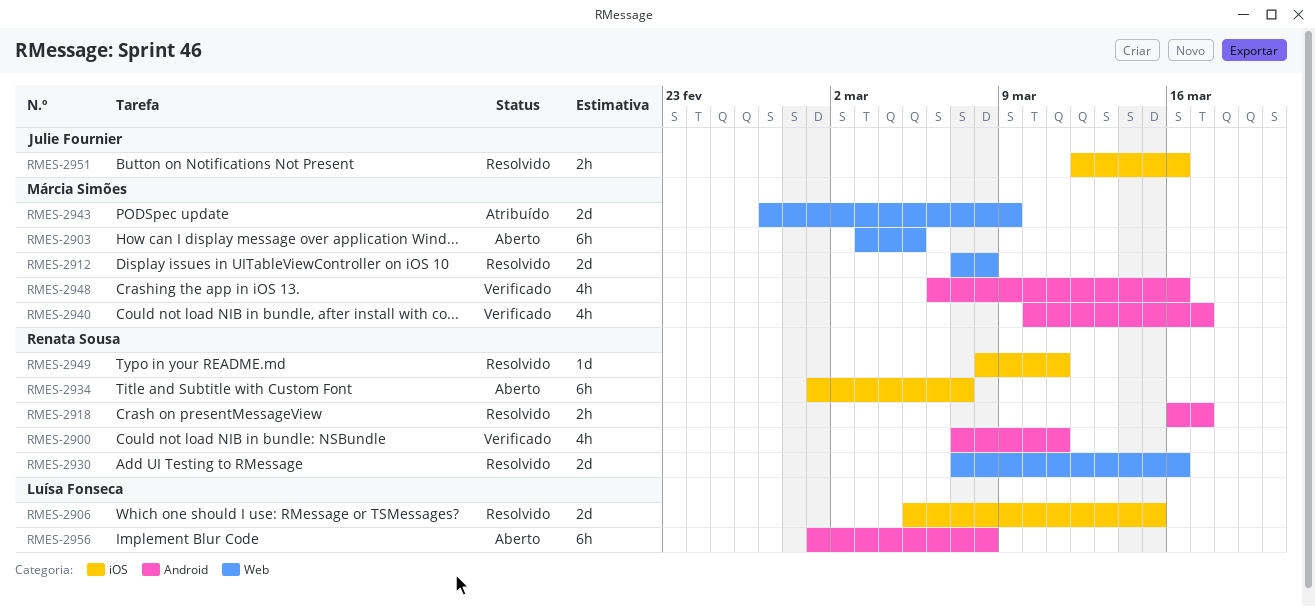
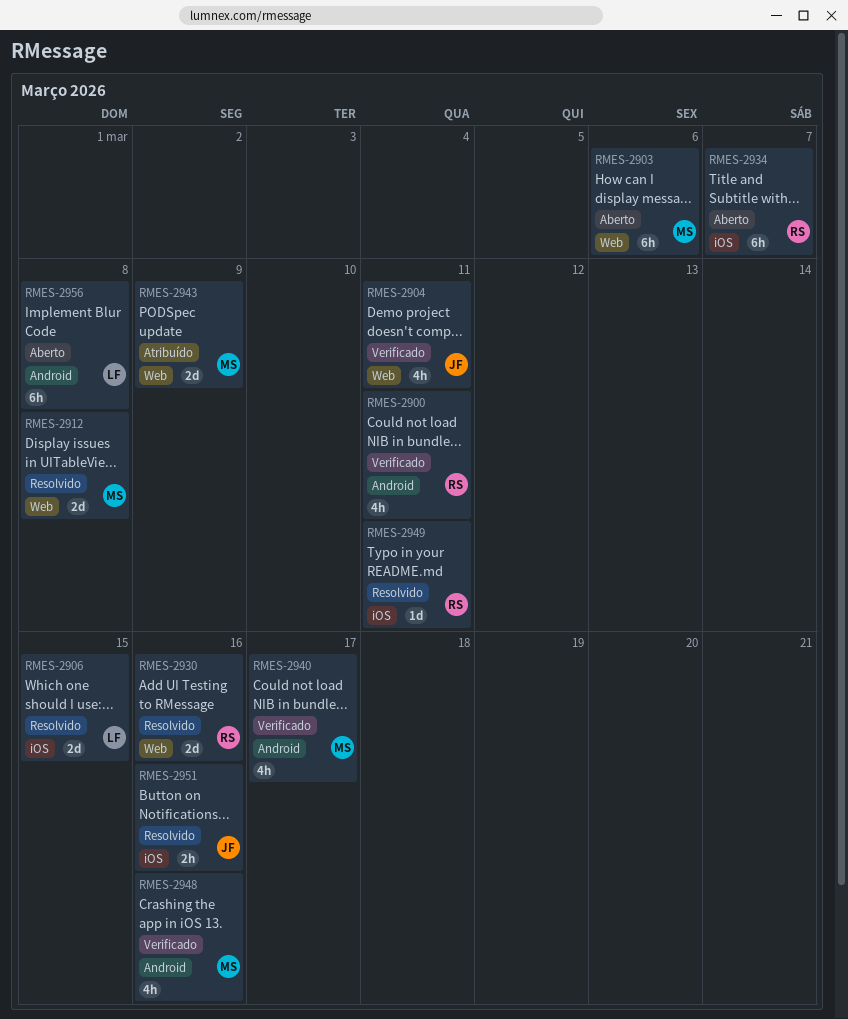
RMES-2903, due: Mar 5 -> Mar 6
RMES-2904: none -> present
RMES-2918: present -> none

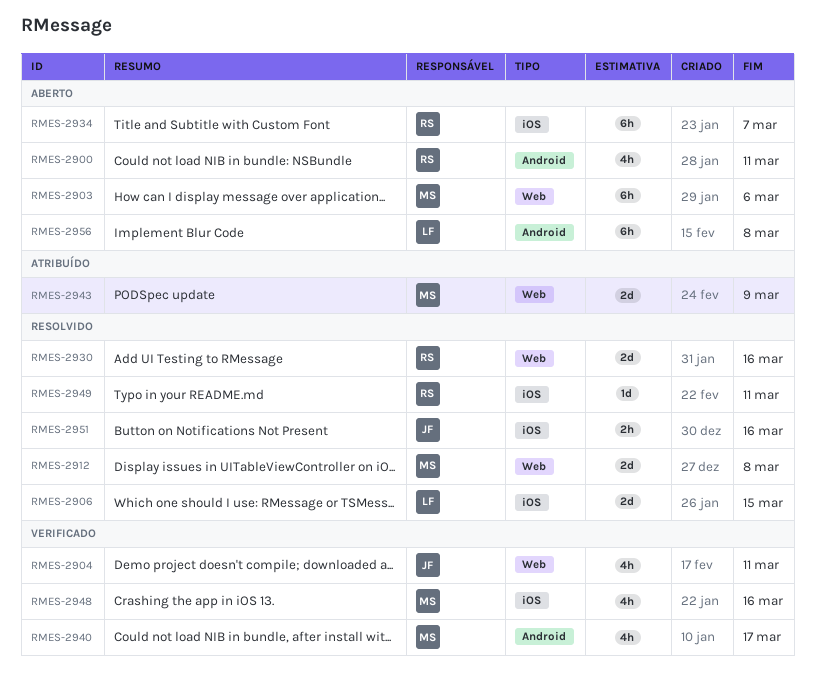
RMES-2900, status: Verificado -> Aberto
RMES-2948, label: Android -> iOS

